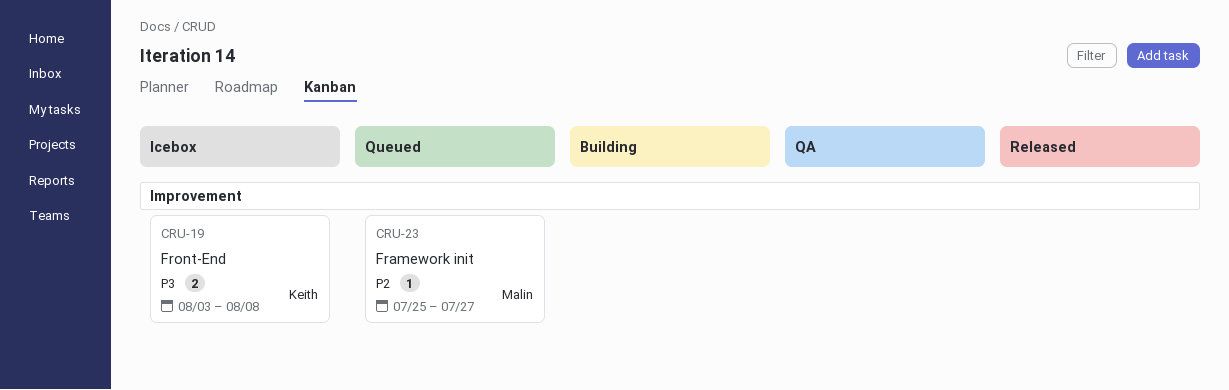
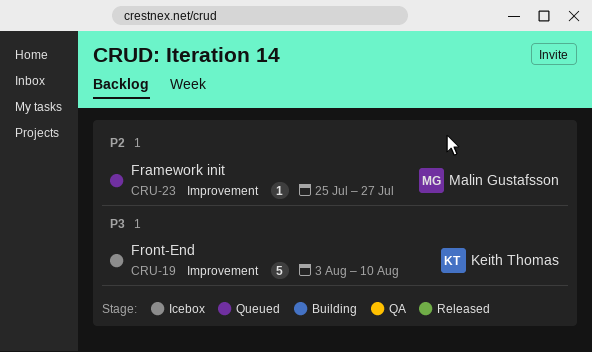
CRU-19, estimate: 2 -> 5
CRU-19, due: Aug 8 -> Aug 10

